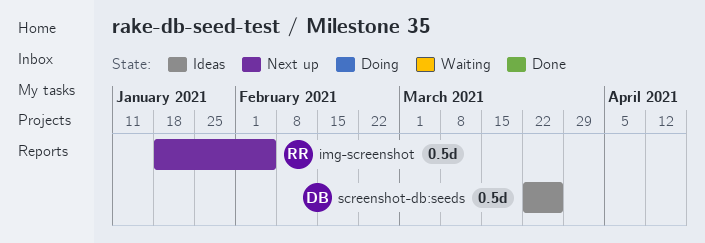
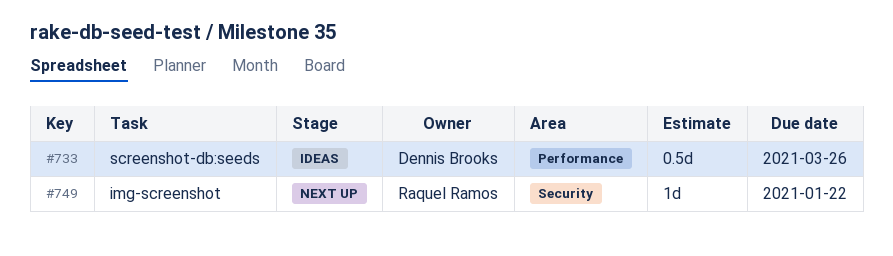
img-screenshot, estimate: 0.5d -> 1d
img-screenshot, due: Feb 5 -> Jan 22

